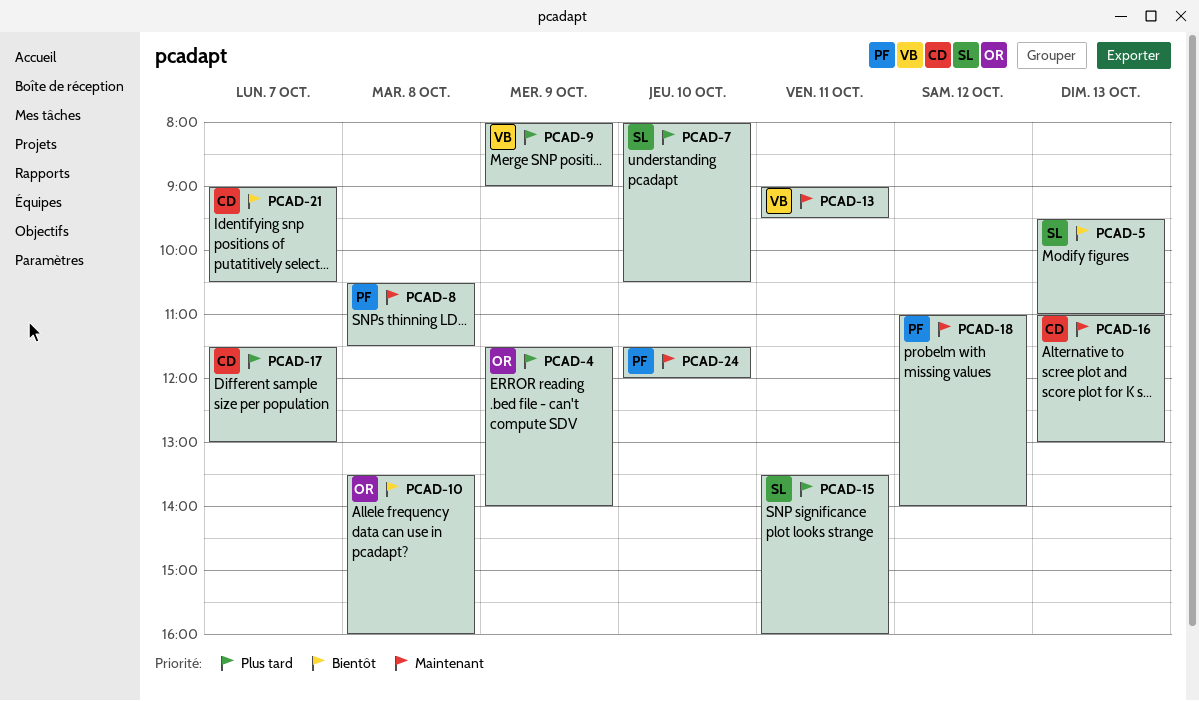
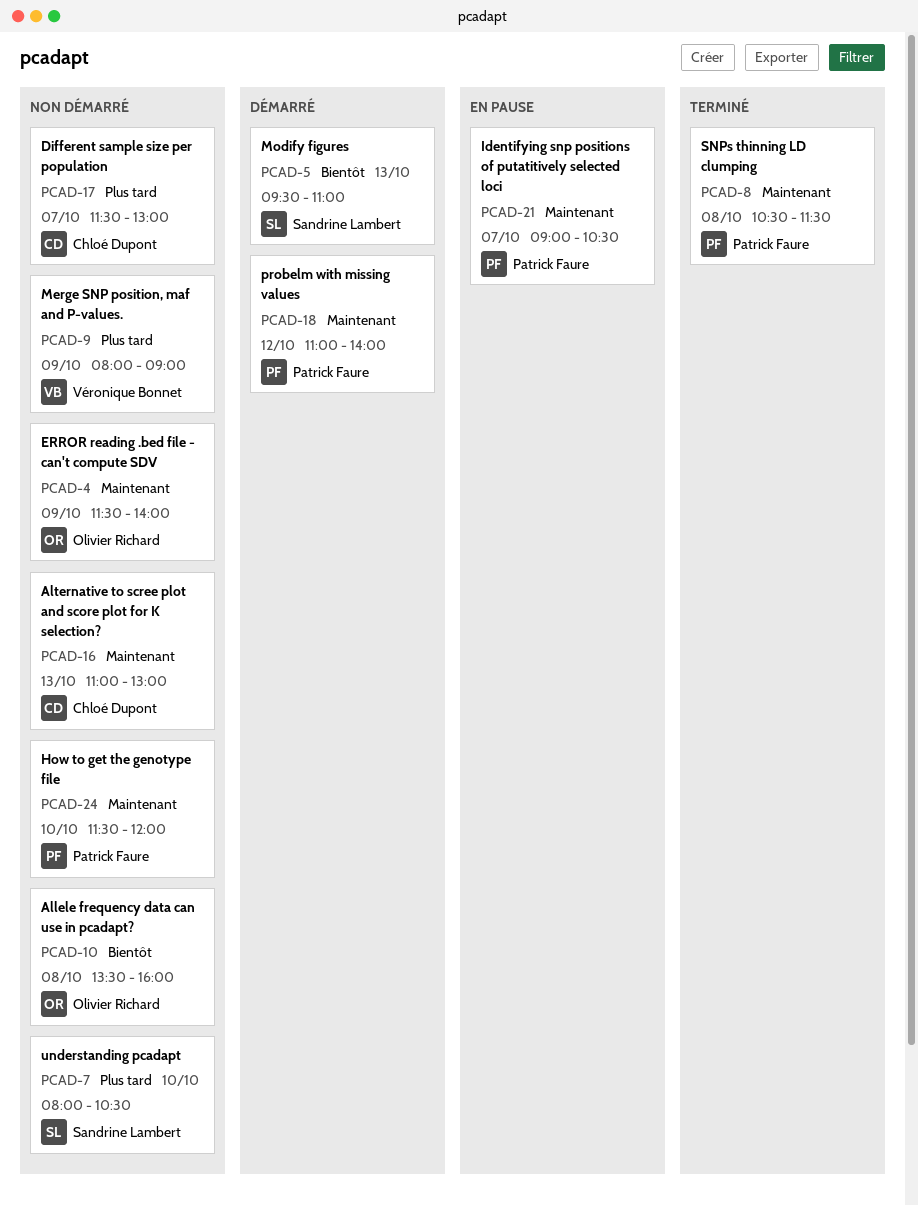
PCAD-4, priority: Plus tard -> Maintenant
PCAD-13: present -> none
PCAD-15: present -> none
PCAD-21, owner: Chloé Dupont -> Patrick Faure
PCAD-21, priority: Bientôt -> Maintenant

